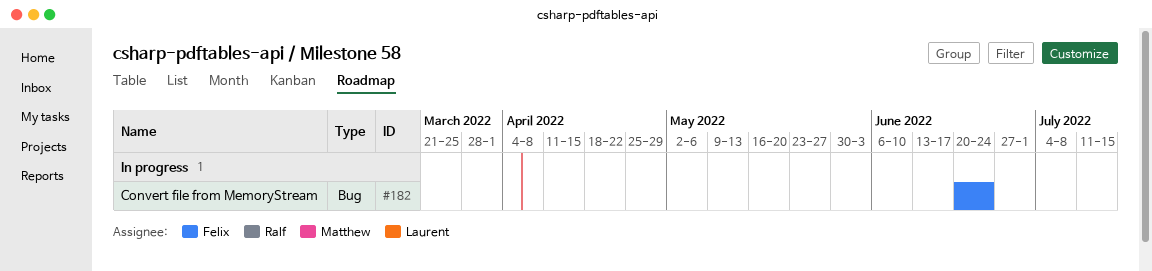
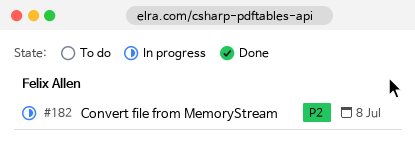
#182, due: Jun 24 -> Jul 8

